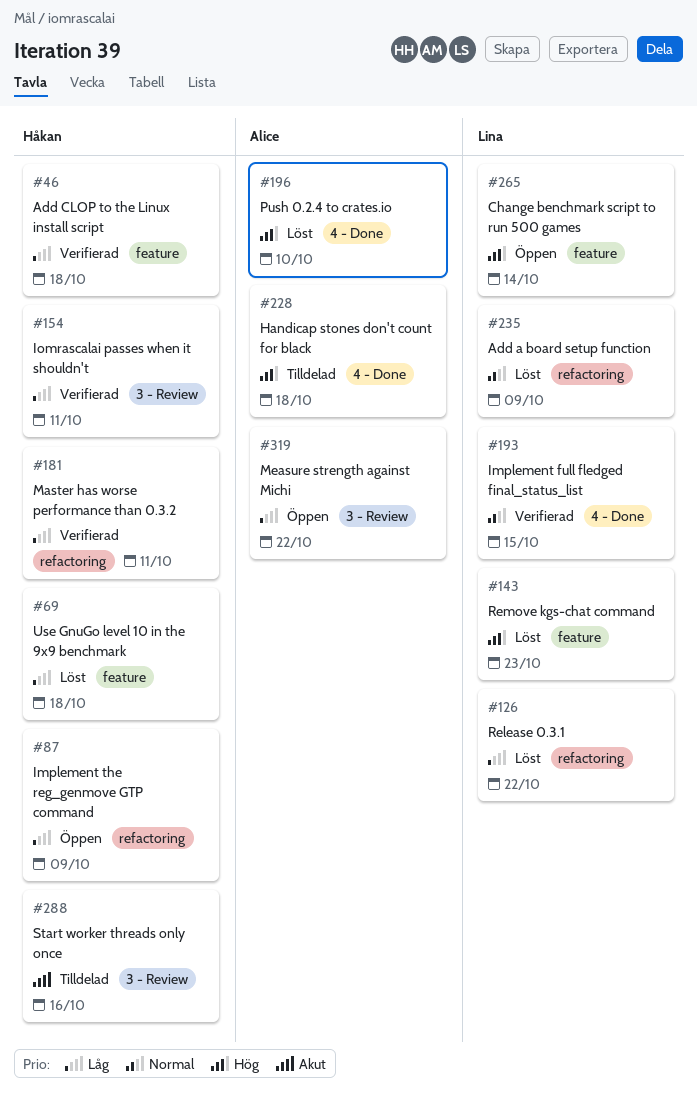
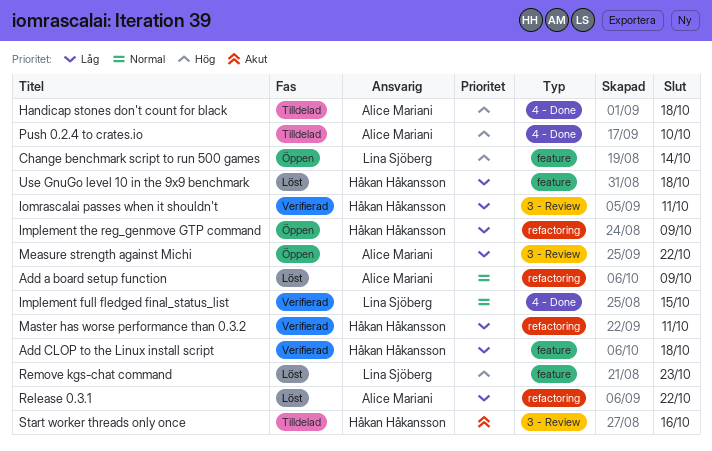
Add a board setup function, owner: Lina Sjöberg -> Alice Mariani
Push 0.2.4 to crates.io, status: Löst -> Tilldelad
Release 0.3.1, owner: Lina Sjöberg -> Alice Mariani

